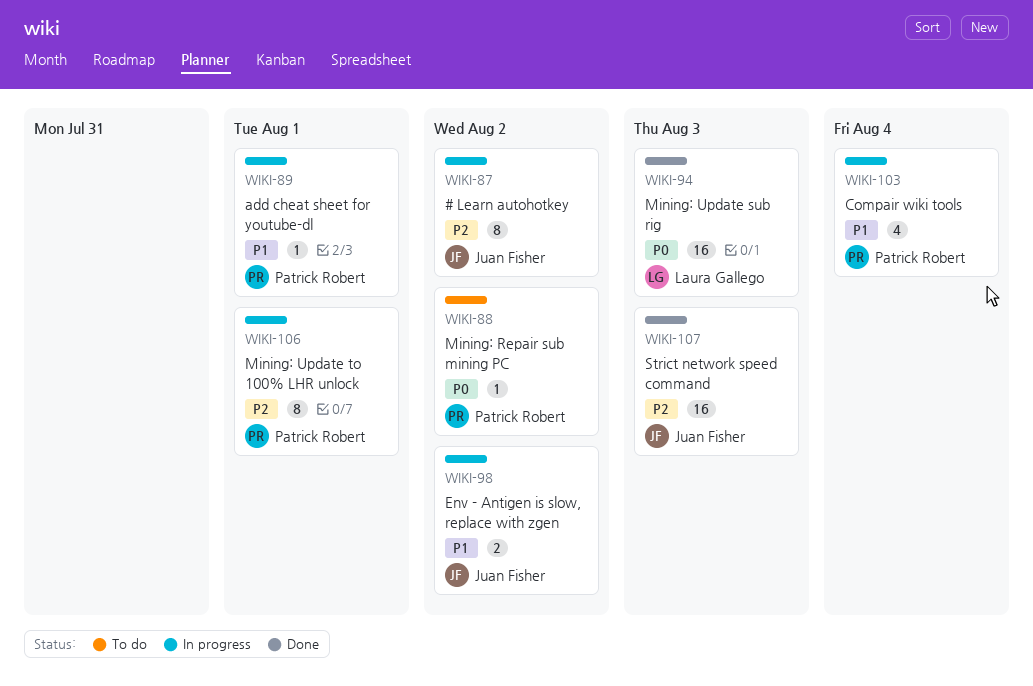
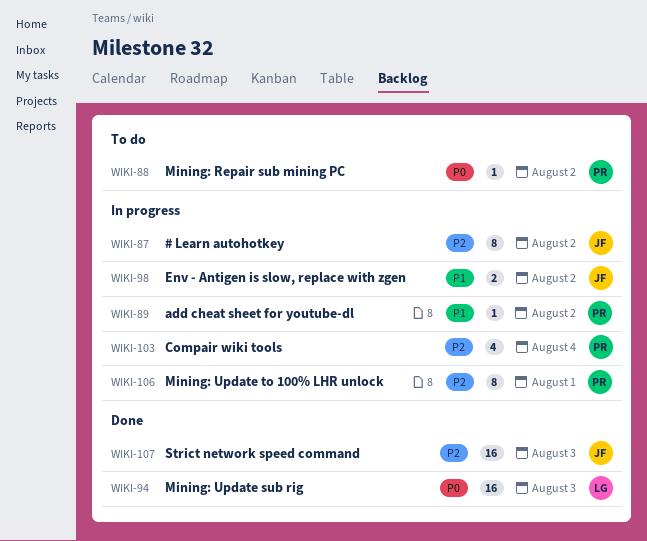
WIKI-89, due: Aug 1 -> Aug 2
WIKI-103, priority: P1 -> P2

